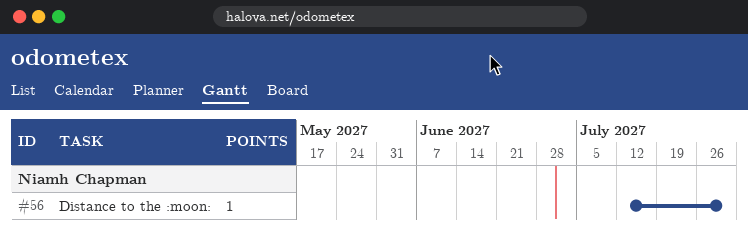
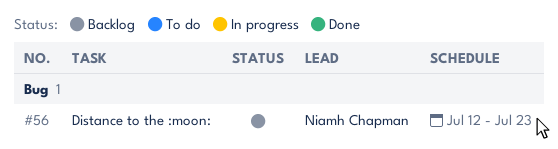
#56, due: Jul 30 -> Jul 23

